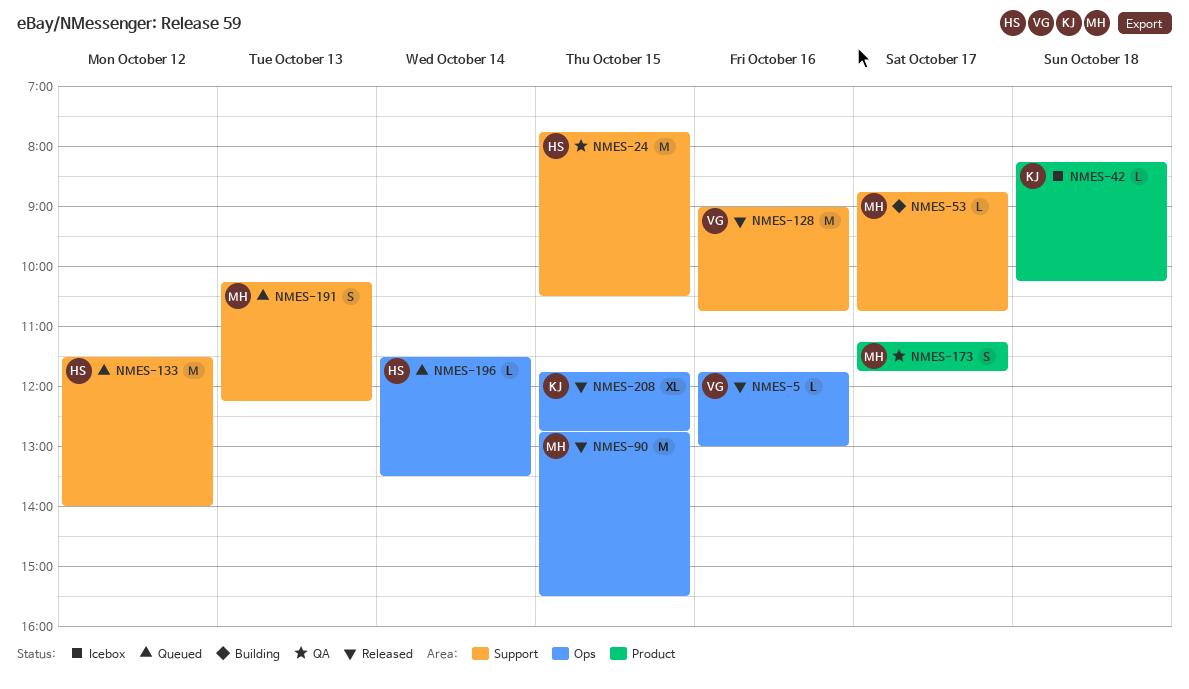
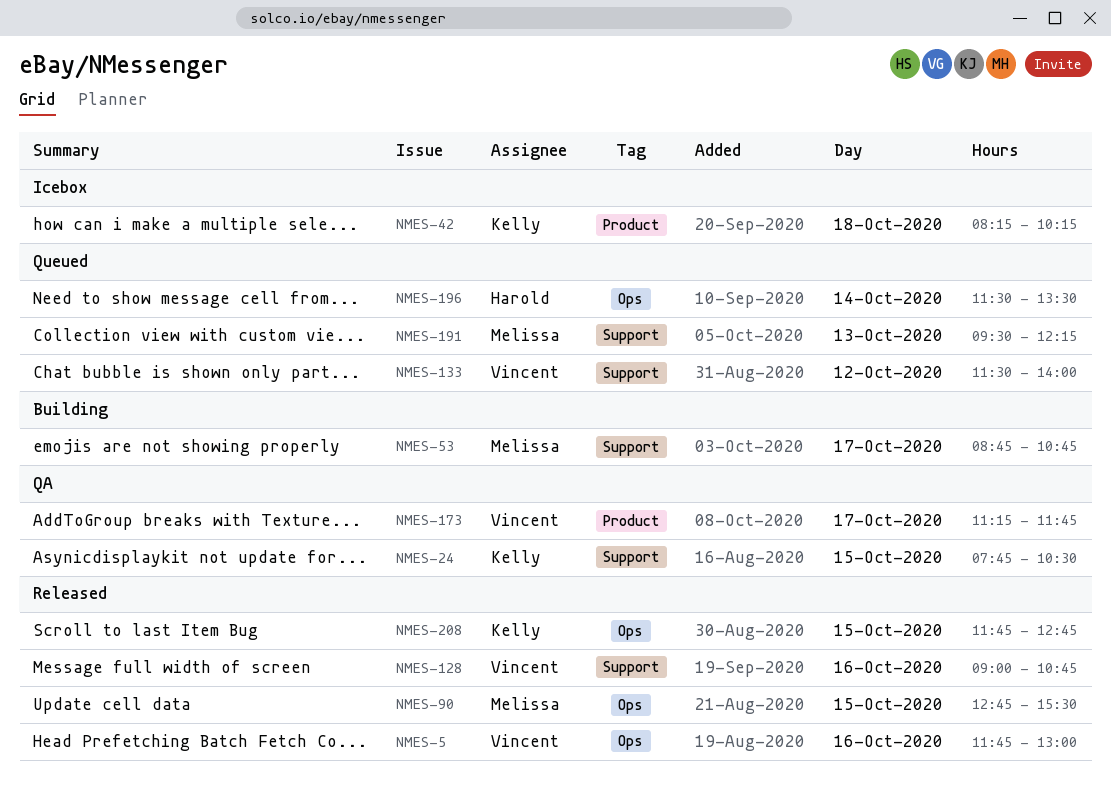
NMES-24, owner: Harold -> Kelly
NMES-133, owner: Harold -> Vincent
NMES-173, owner: Melissa -> Vincent
NMES-191, begins: 10:15 -> 09:30

